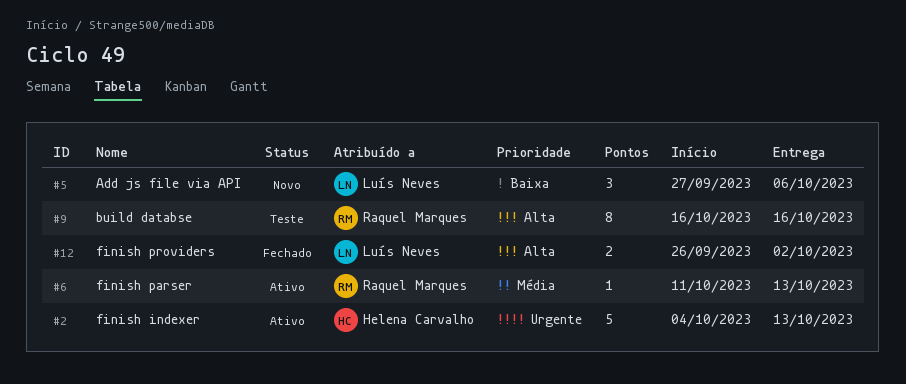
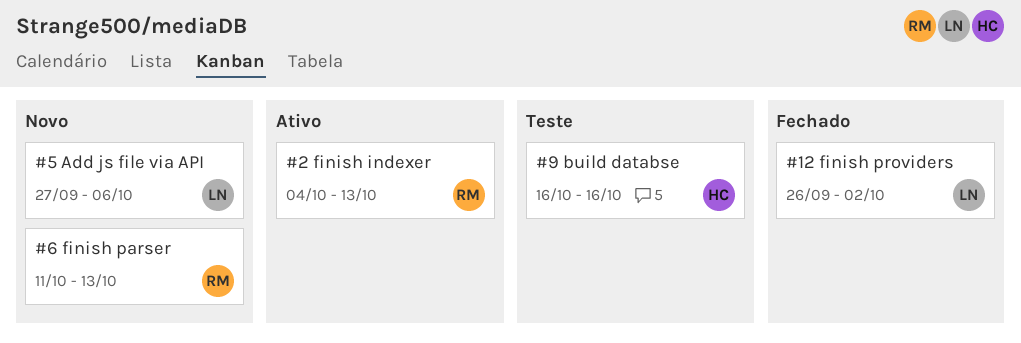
#2, owner: Helena Carvalho -> Raquel Marques
#6, status: Ativo -> Novo
#9, owner: Raquel Marques -> Helena Carvalho

